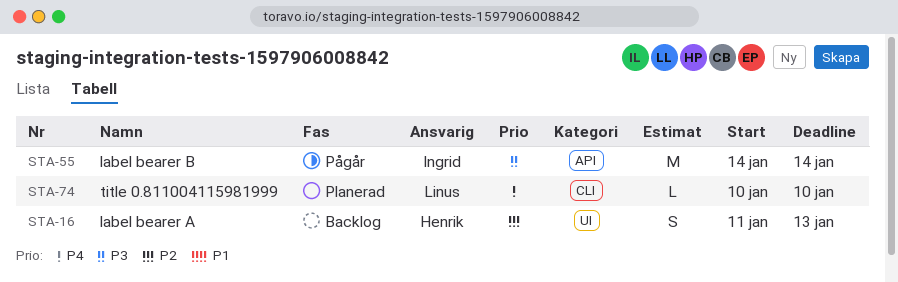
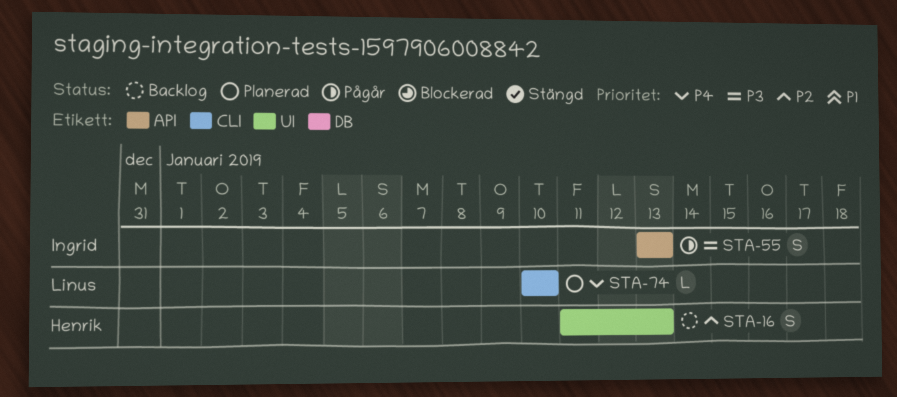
STA-55, estimate: M -> S
STA-55, start: Jan 14 -> Jan 13
STA-55, due: Jan 14 -> Jan 13

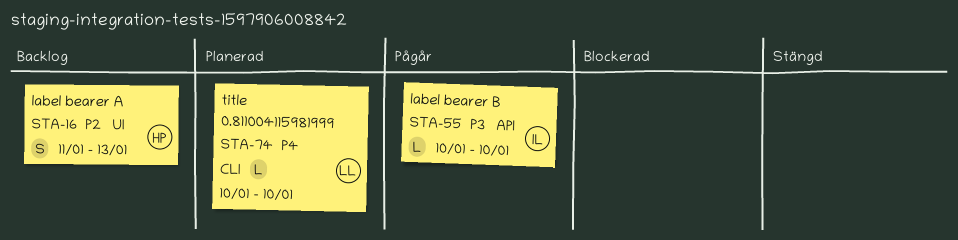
STA-55, estimate: S -> L
STA-55, start: Jan 13 -> Jan 10
STA-55, due: Jan 13 -> Jan 10

